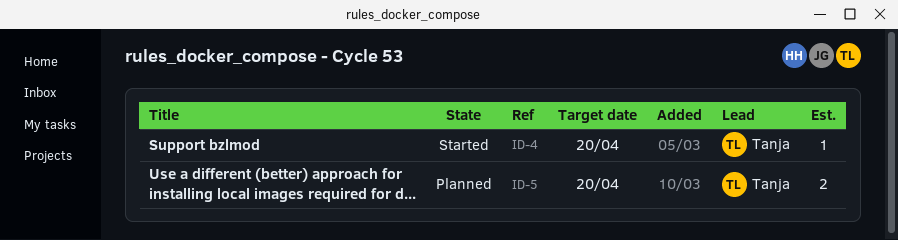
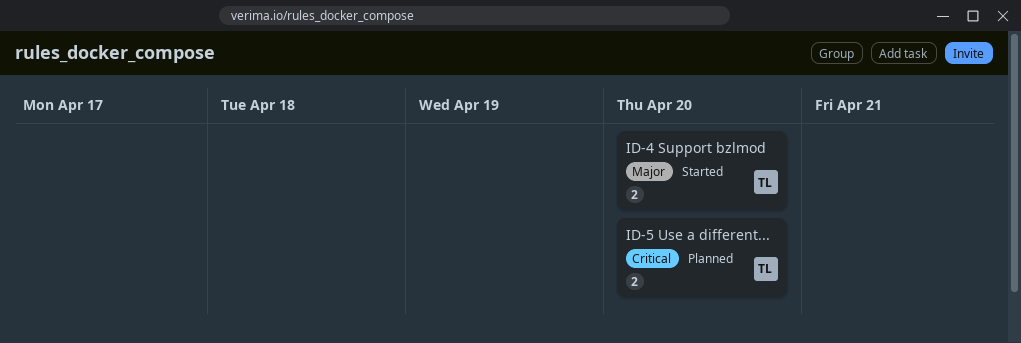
ID-4, estimate: 1 -> 2

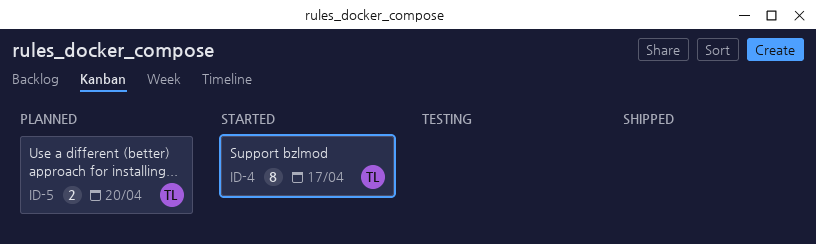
ID-4, estimate: 2 -> 8
ID-4, due: Apr 20 -> Apr 17

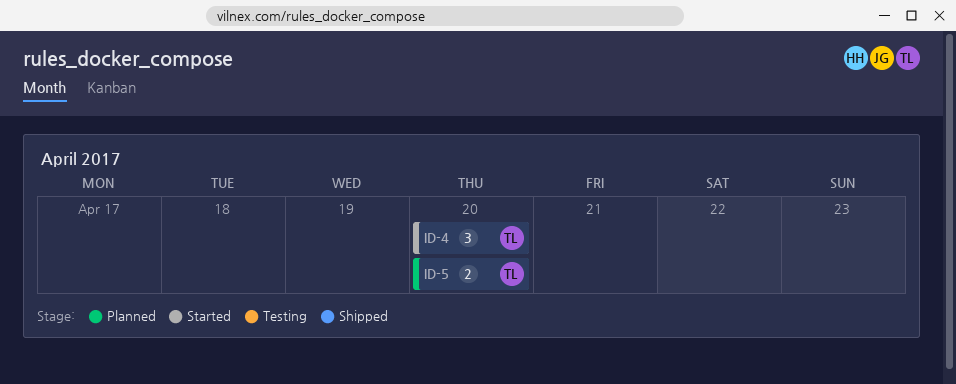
ID-4, estimate: 8 -> 3
ID-4, due: Apr 17 -> Apr 20

